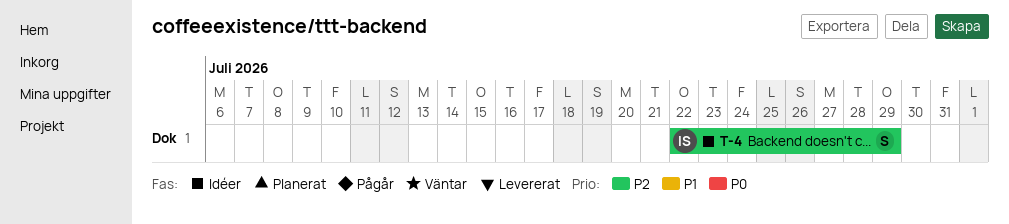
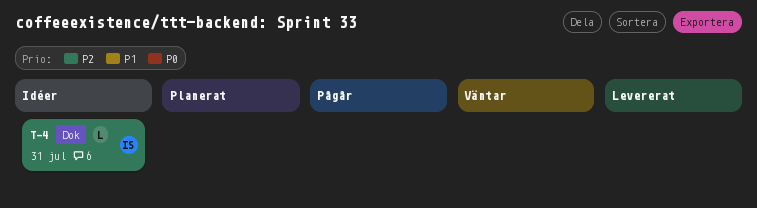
T-4, estimate: S -> L
T-4, due: Jul 29 -> Jul 31

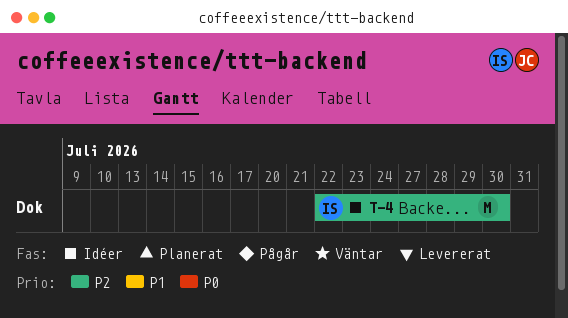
T-4, estimate: L -> M
T-4, due: Jul 31 -> Jul 30

